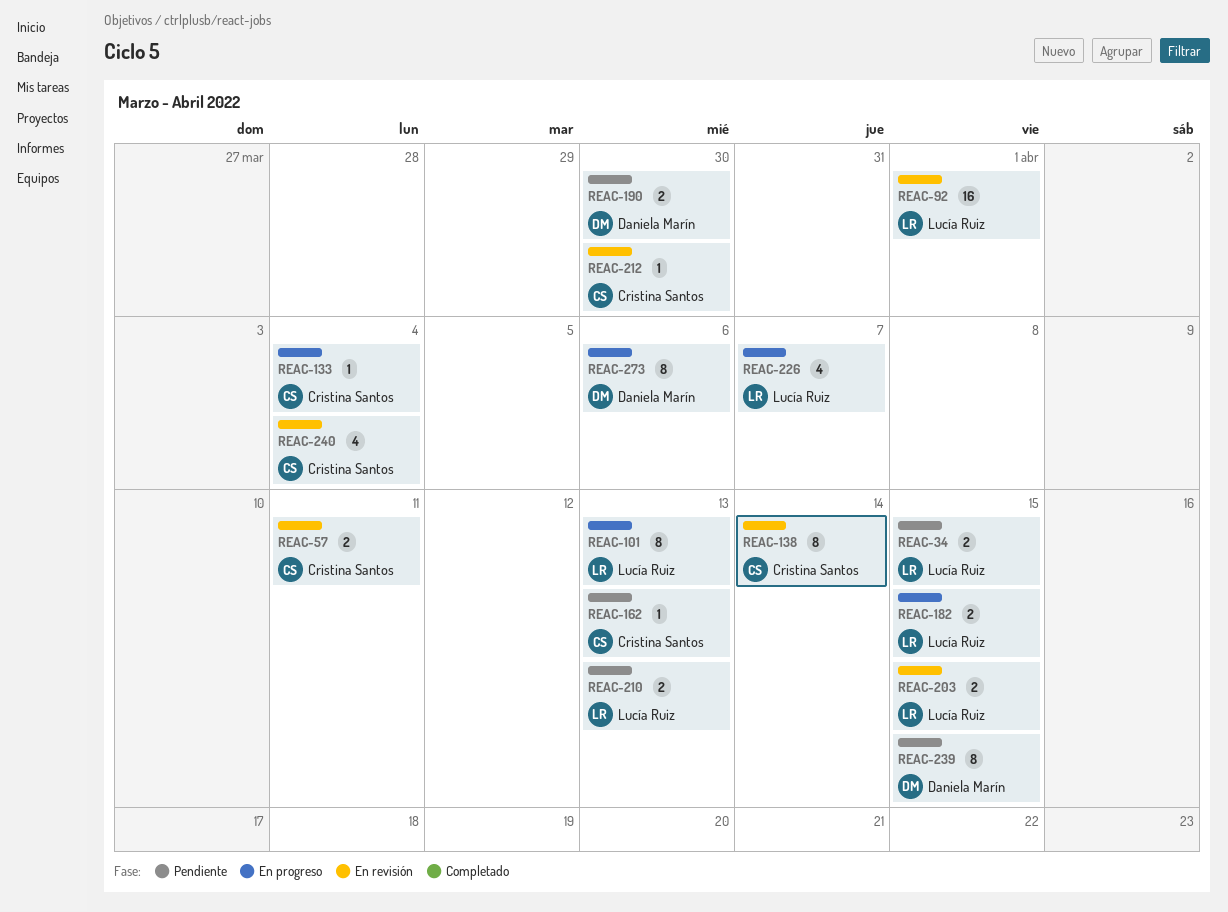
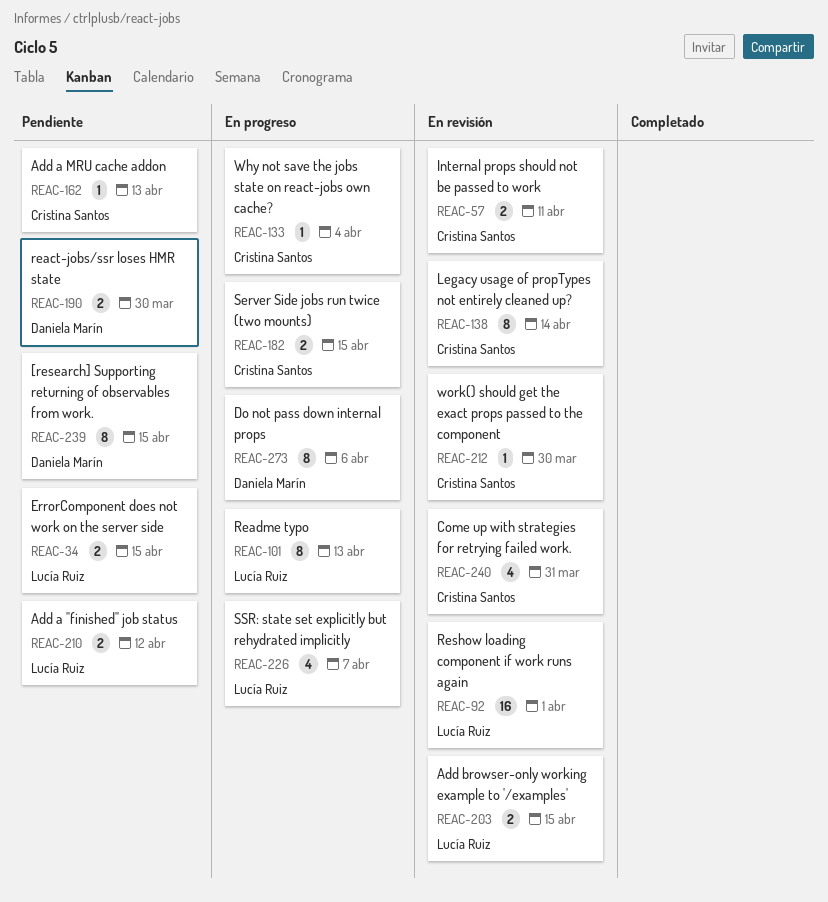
REAC-182, owner: Lucía Ruiz -> Cristina Santos
REAC-210, due: Apr 13 -> Apr 12
REAC-240, due: Apr 4 -> Mar 31

